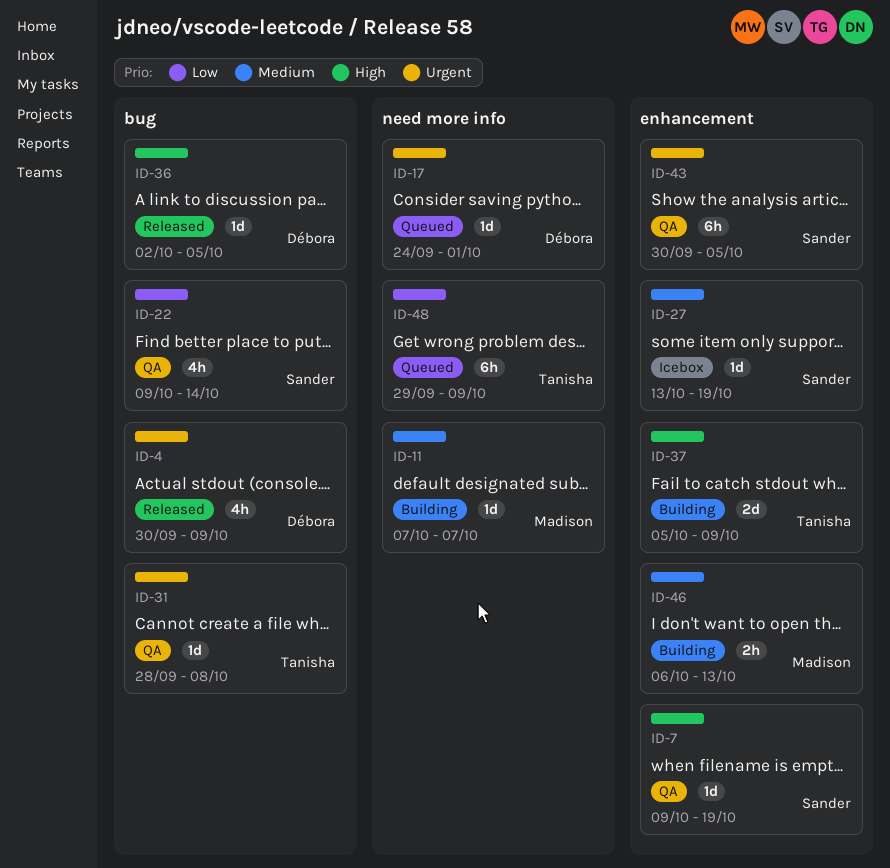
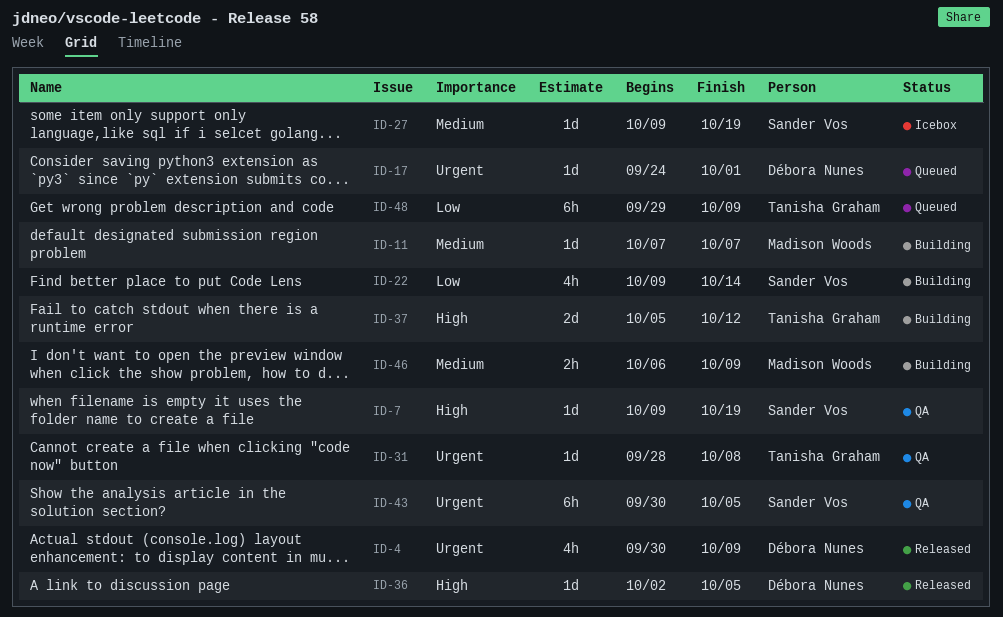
ID-22, status: QA -> Building
ID-27, start: Oct 13 -> Oct 9
ID-37, due: Oct 9 -> Oct 12
ID-46, due: Oct 13 -> Oct 9

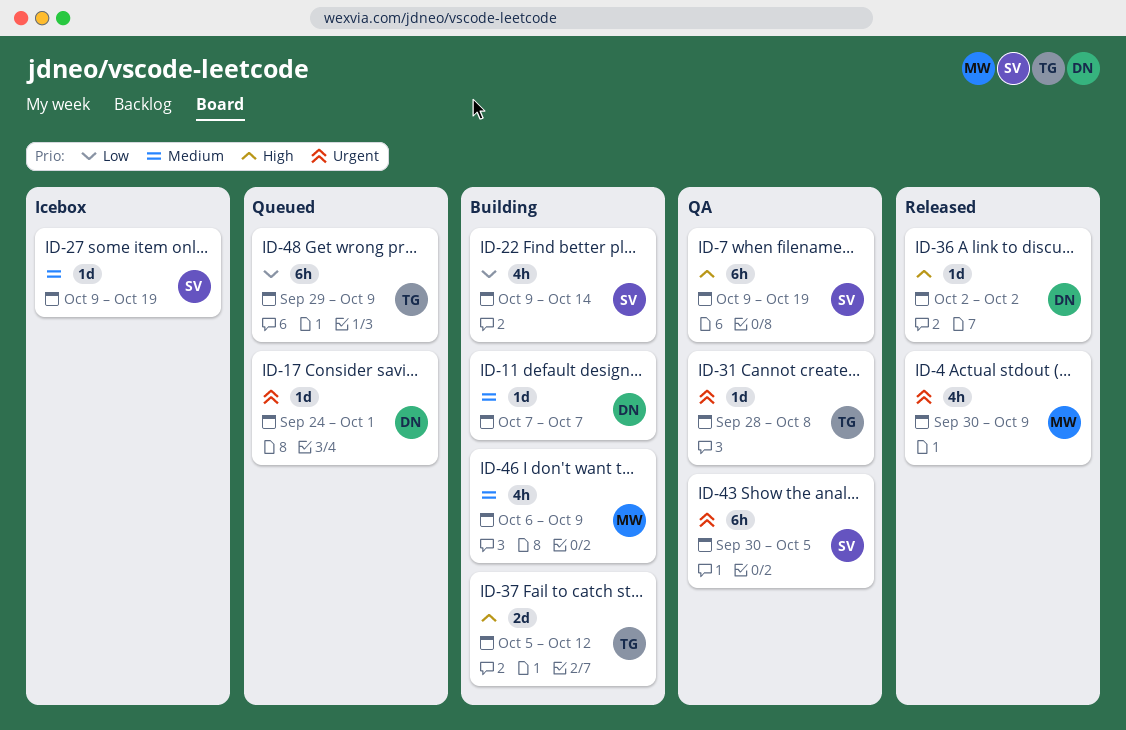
ID-4, owner: Débora Nunes -> Madison Woods
ID-7, estimate: 1d -> 6h
ID-11, owner: Madison Woods -> Débora Nunes
ID-36, due: Oct 5 -> Oct 2
ID-46, estimate: 2h -> 4h

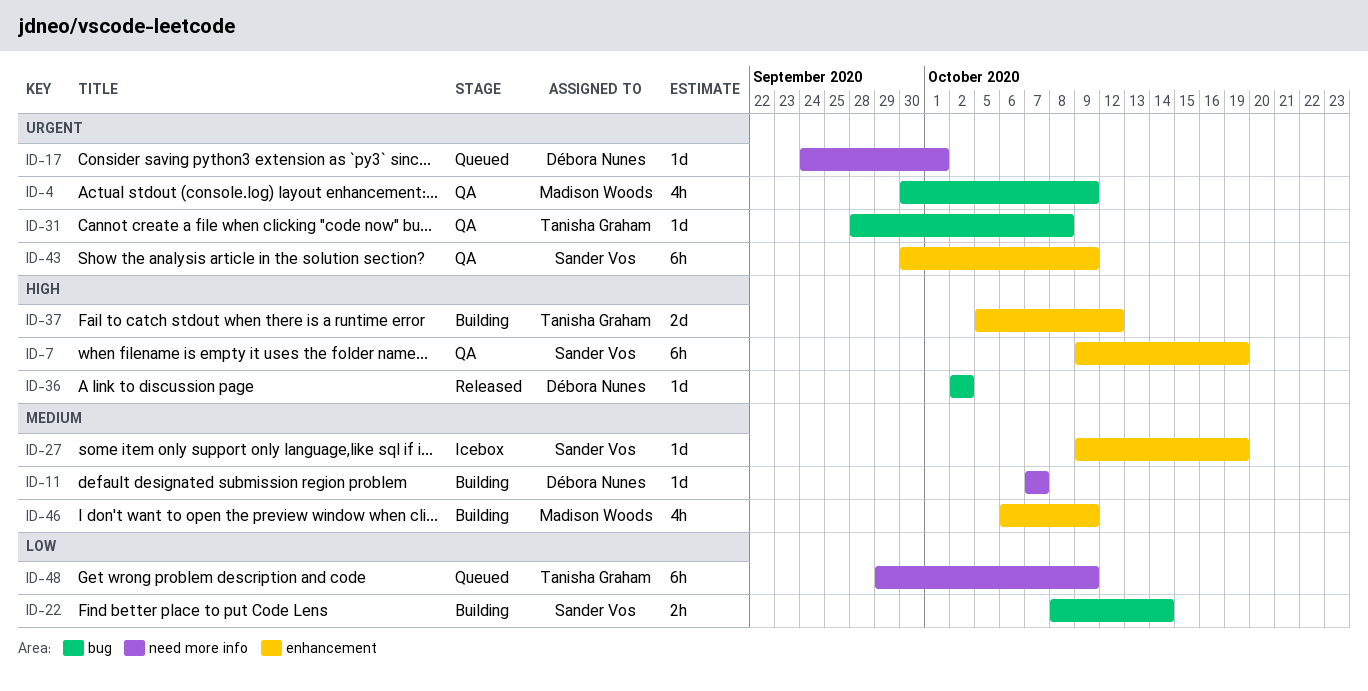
ID-4, status: Released -> QA
ID-22, estimate: 4h -> 2h
ID-22, start: Oct 9 -> Oct 8
ID-43, due: Oct 5 -> Oct 9

